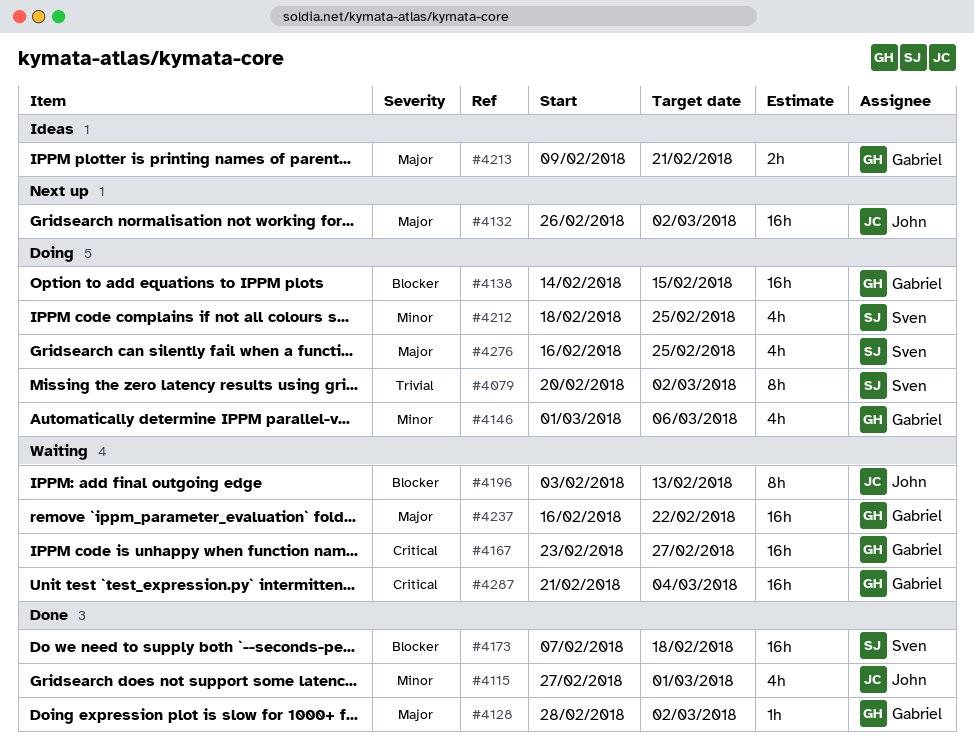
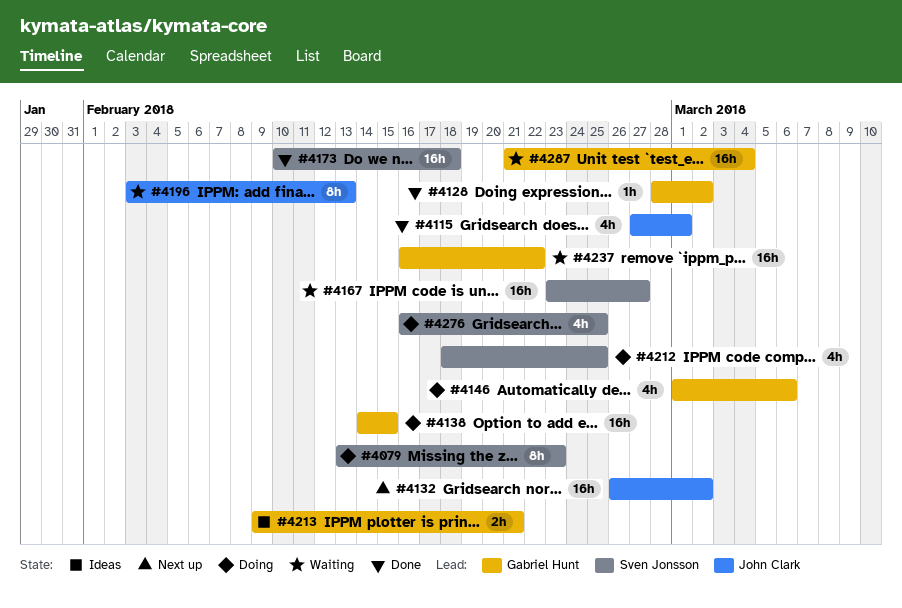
#4079, start: Feb 20 -> Feb 13
#4079, due: Mar 2 -> Feb 23
#4167, owner: Gabriel Hunt -> Sven Jonsson
#4173, start: Feb 7 -> Feb 10

